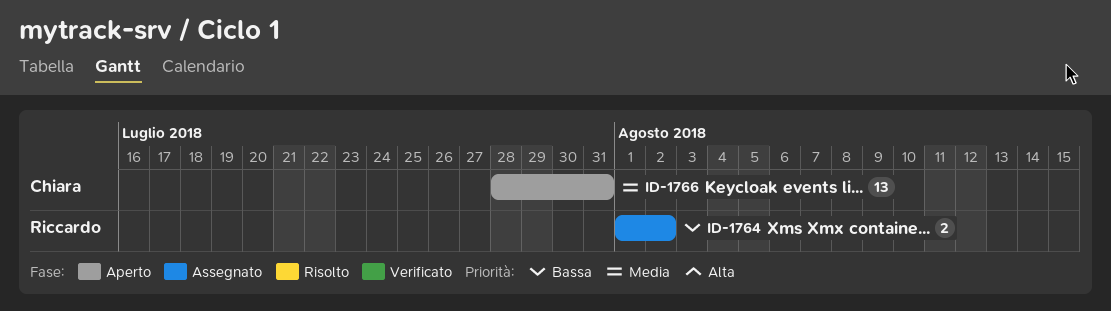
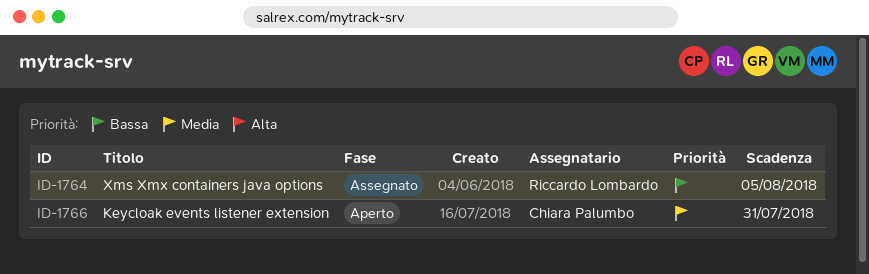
ID-1764, due: Aug 2 -> Aug 5

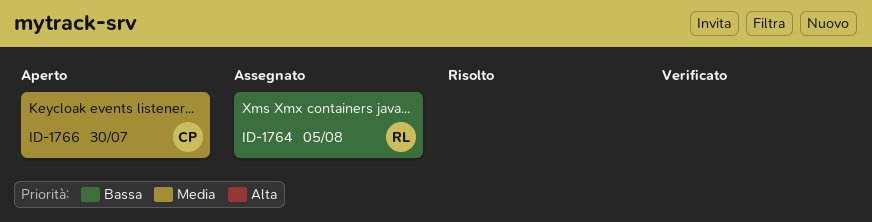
ID-1766, due: Jul 31 -> Jul 30

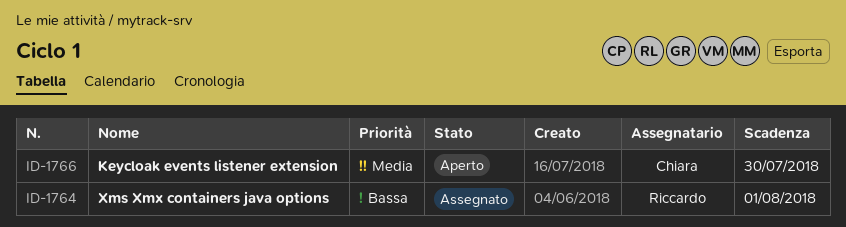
ID-1764, due: Aug 5 -> Aug 1

